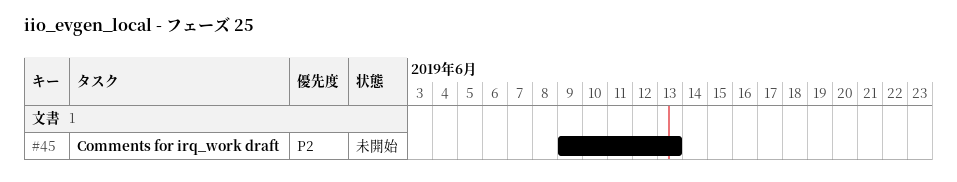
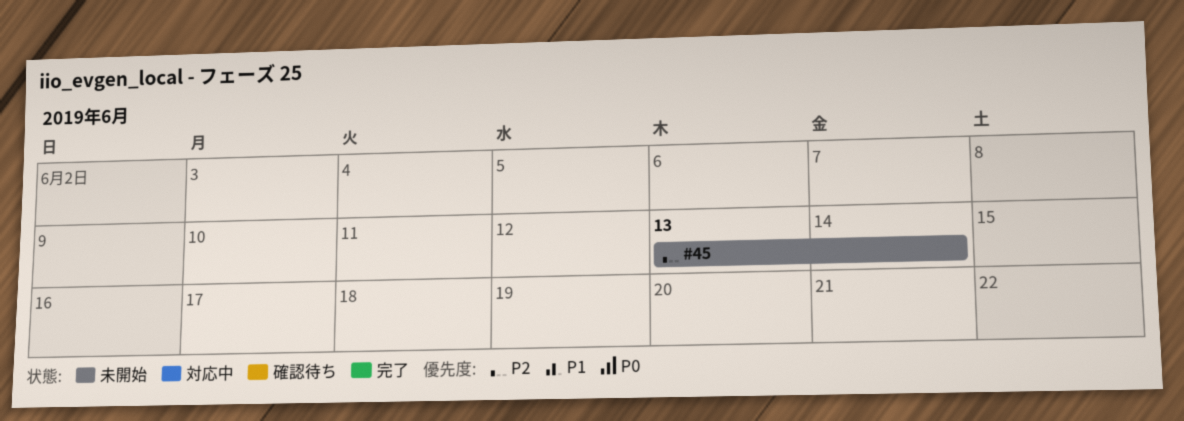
#45, start: Jun 9 -> Jun 13
#45, due: Jun 13 -> Jun 14

